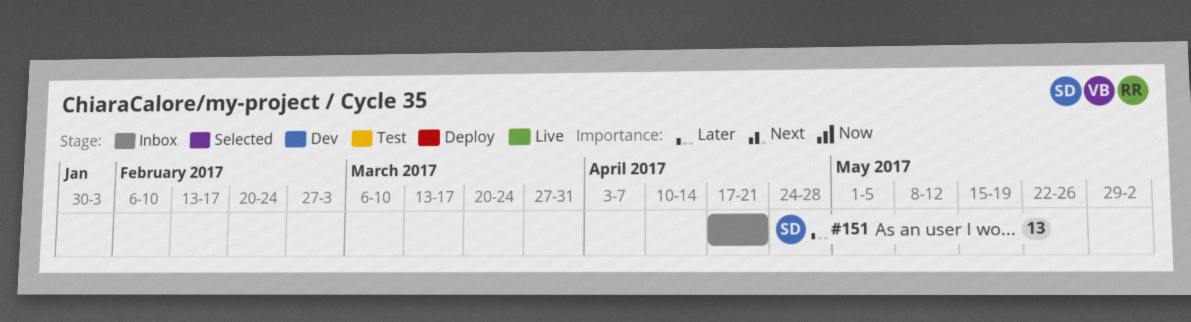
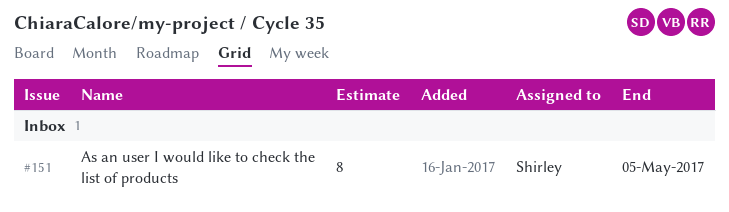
#151, estimate: 13 -> 8
#151, due: Apr 21 -> May 5

